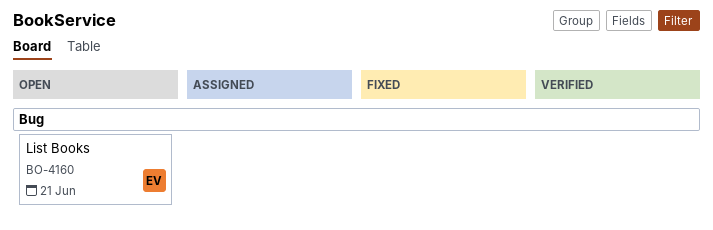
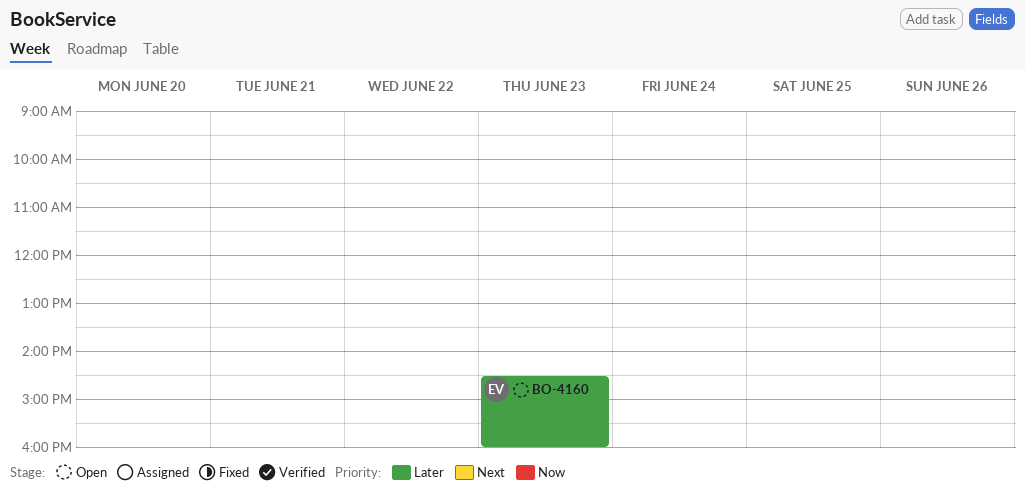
BO-4160, day: Jun 21 -> Jun 23

